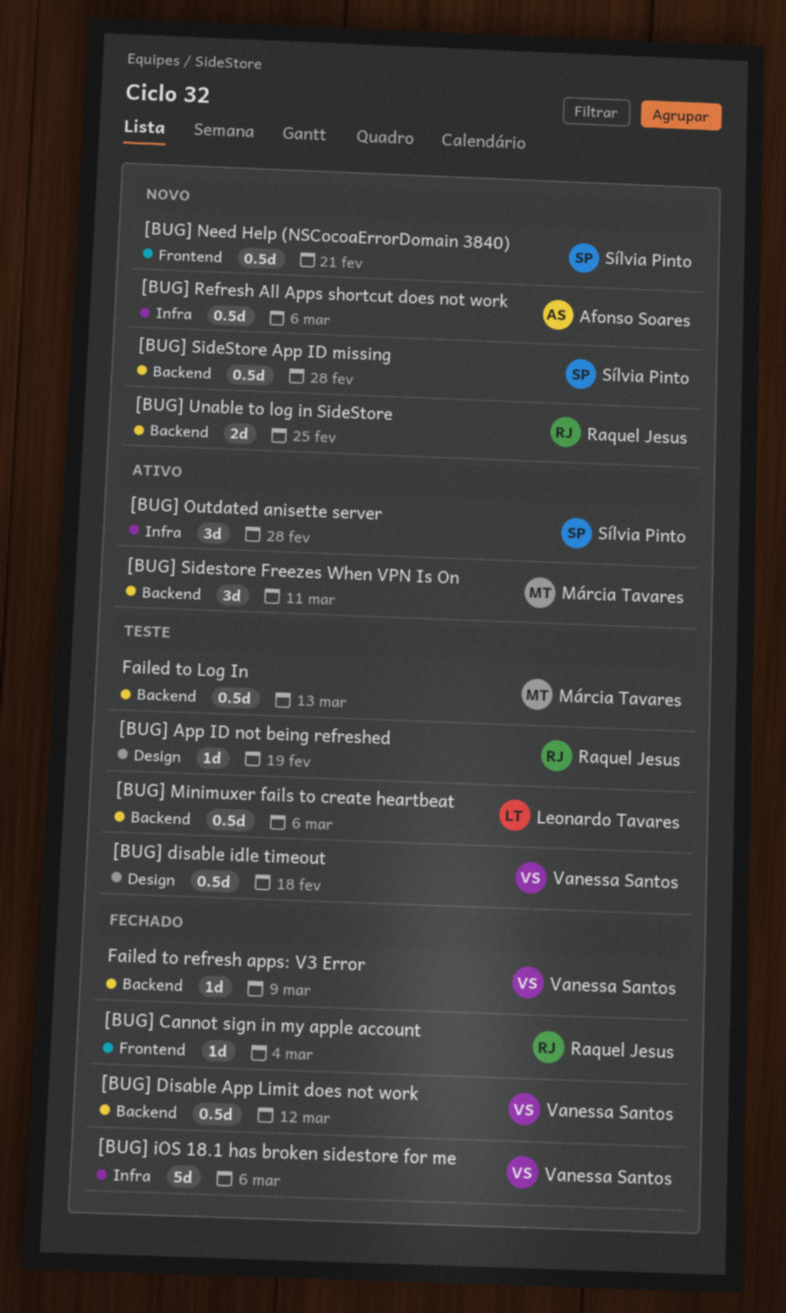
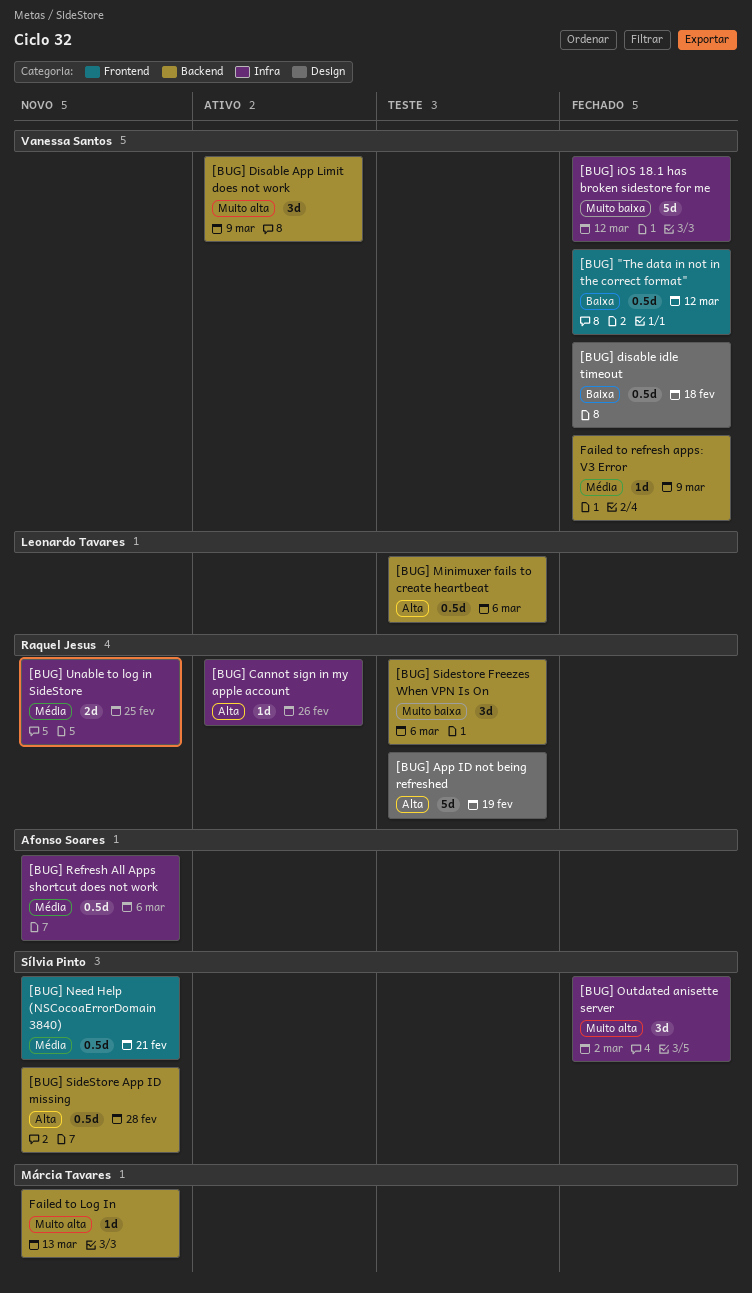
[BUG] "The data in not in the correct format": none -> present
[BUG] App ID not being refreshed, estimate: 1d -> 5d
[BUG] Cannot sign in my apple account, status: Fechado -> Ativo
[BUG] Cannot sign in my apple account, label: Frontend -> Infra
[BUG] Cannot sign in my apple account, due: Mar 4 -> Feb 26
[BUG] Disable App Limit does not work, status: Fechado -> Ativo
[BUG] Disable App Limit does not work, estimate: 0.5d -> 3d
[BUG] Disable App Limit does not work, due: Mar 12 -> Mar 9
[BUG] disable idle timeout, status: Teste -> Fechado
[BUG] iOS 18.1 has broken sidestore for me, due: Mar 6 -> Mar 12
[BUG] Outdated anisette server, status: Ativo -> Fechado
[BUG] Outdated anisette server, due: Feb 28 -> Mar 2
[BUG] Sidestore Freezes When VPN Is On, status: Ativo -> Teste
[BUG] Sidestore Freezes When VPN Is On, owner: Márcia Tavares -> Raquel Jesus
[BUG] Sidestore Freezes When VPN Is On, due: Mar 11 -> Mar 6
[BUG] Unable to log in SideStore, label: Backend -> Infra
Failed to Log In, status: Teste -> Novo
Failed to Log In, estimate: 0.5d -> 1d

